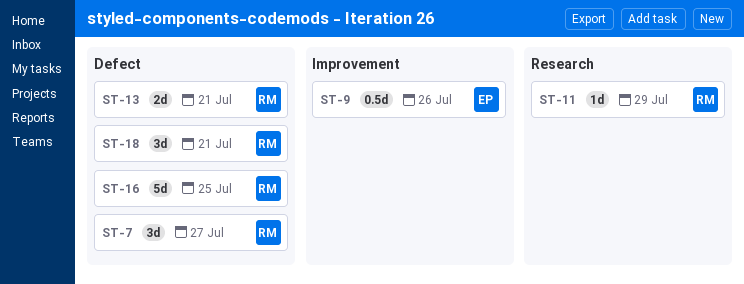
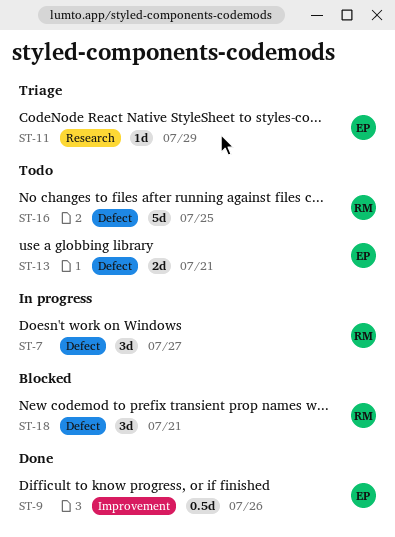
ST-11, owner: RM -> EP
ST-13, owner: RM -> EP

